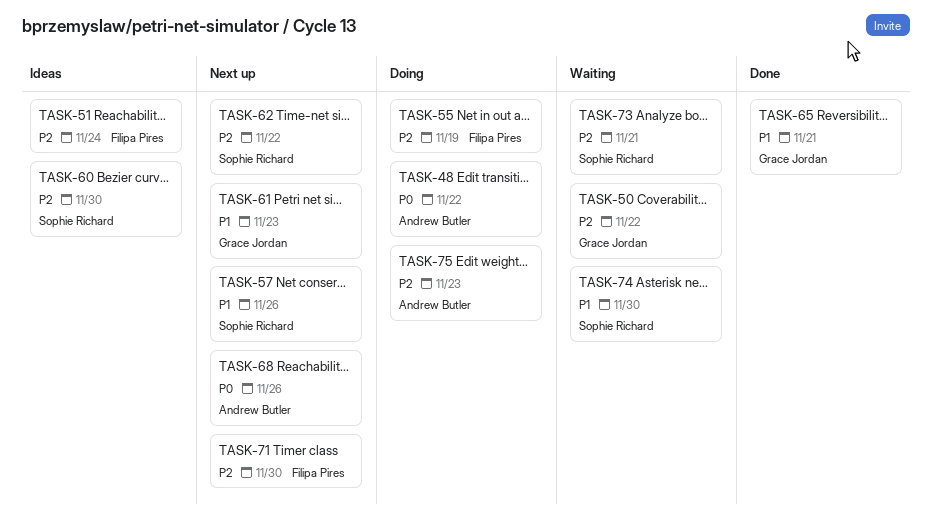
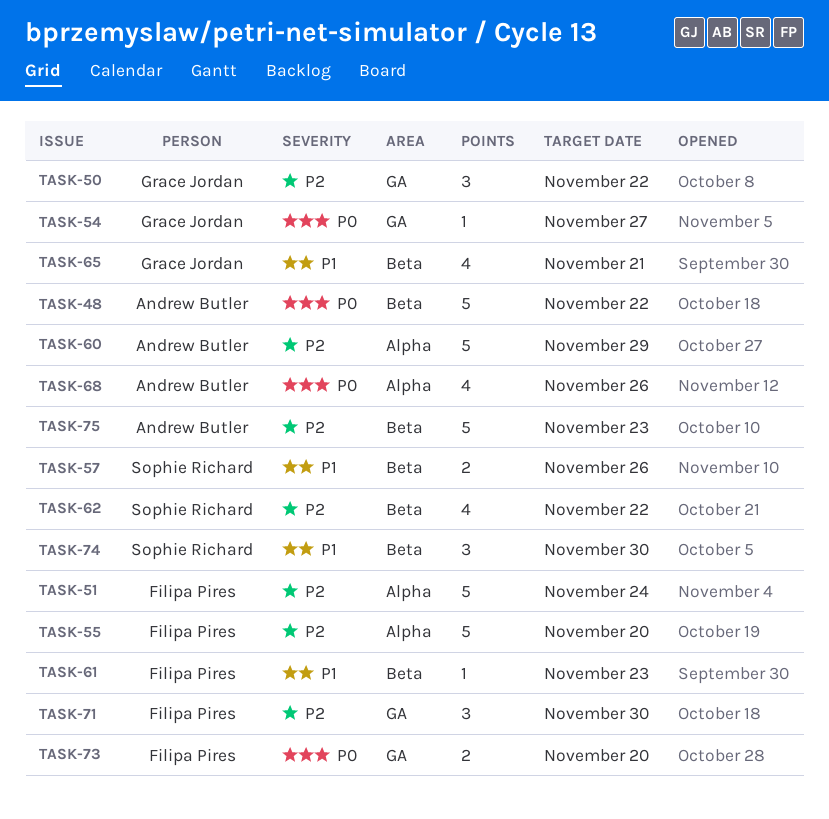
TASK-54: none -> present
TASK-55, due: Nov 19 -> Nov 20
TASK-60, owner: Sophie Richard -> Andrew Butler
TASK-60, due: Nov 30 -> Nov 29
TASK-61, owner: Grace Jordan -> Filipa Pires
TASK-73, owner: Sophie Richard -> Filipa Pires
TASK-73, priority: P2 -> P0
TASK-73, due: Nov 21 -> Nov 20

